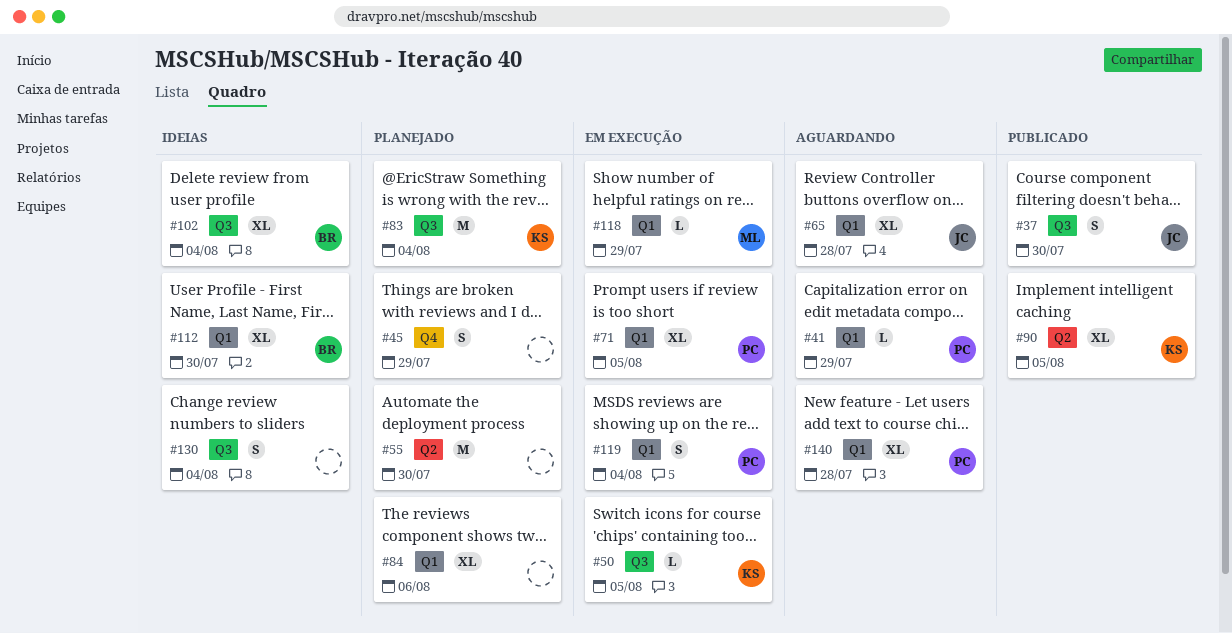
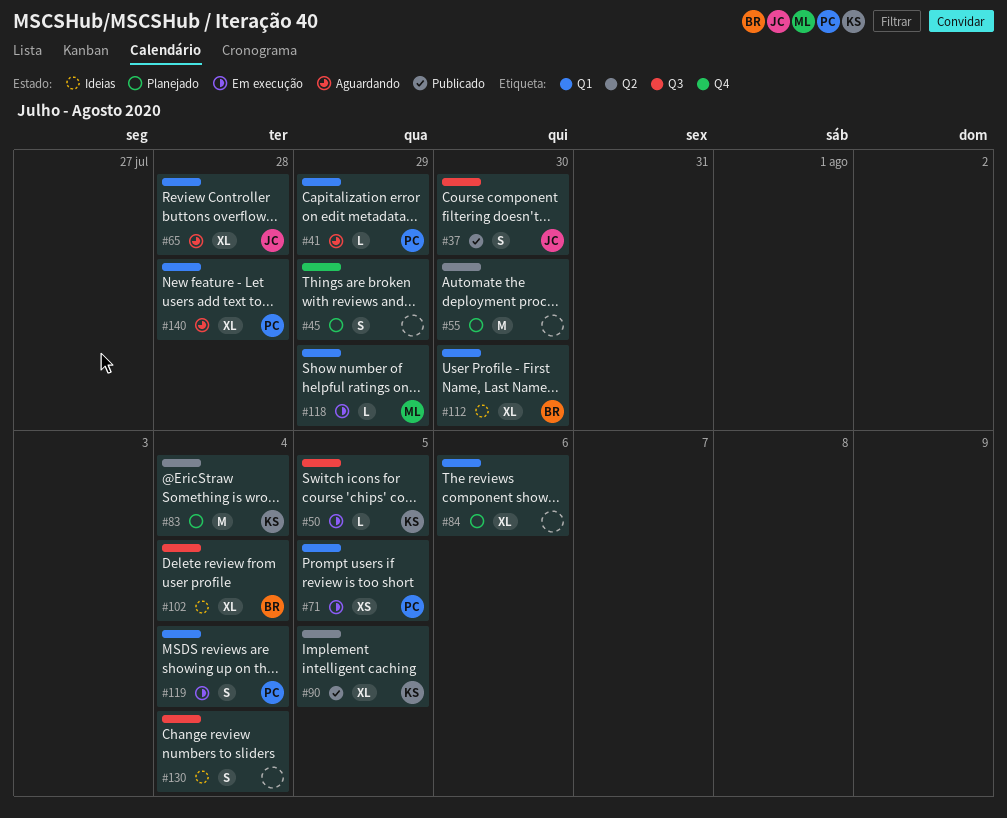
#71, estimate: XL -> XS
#83, label: Q3 -> Q2

